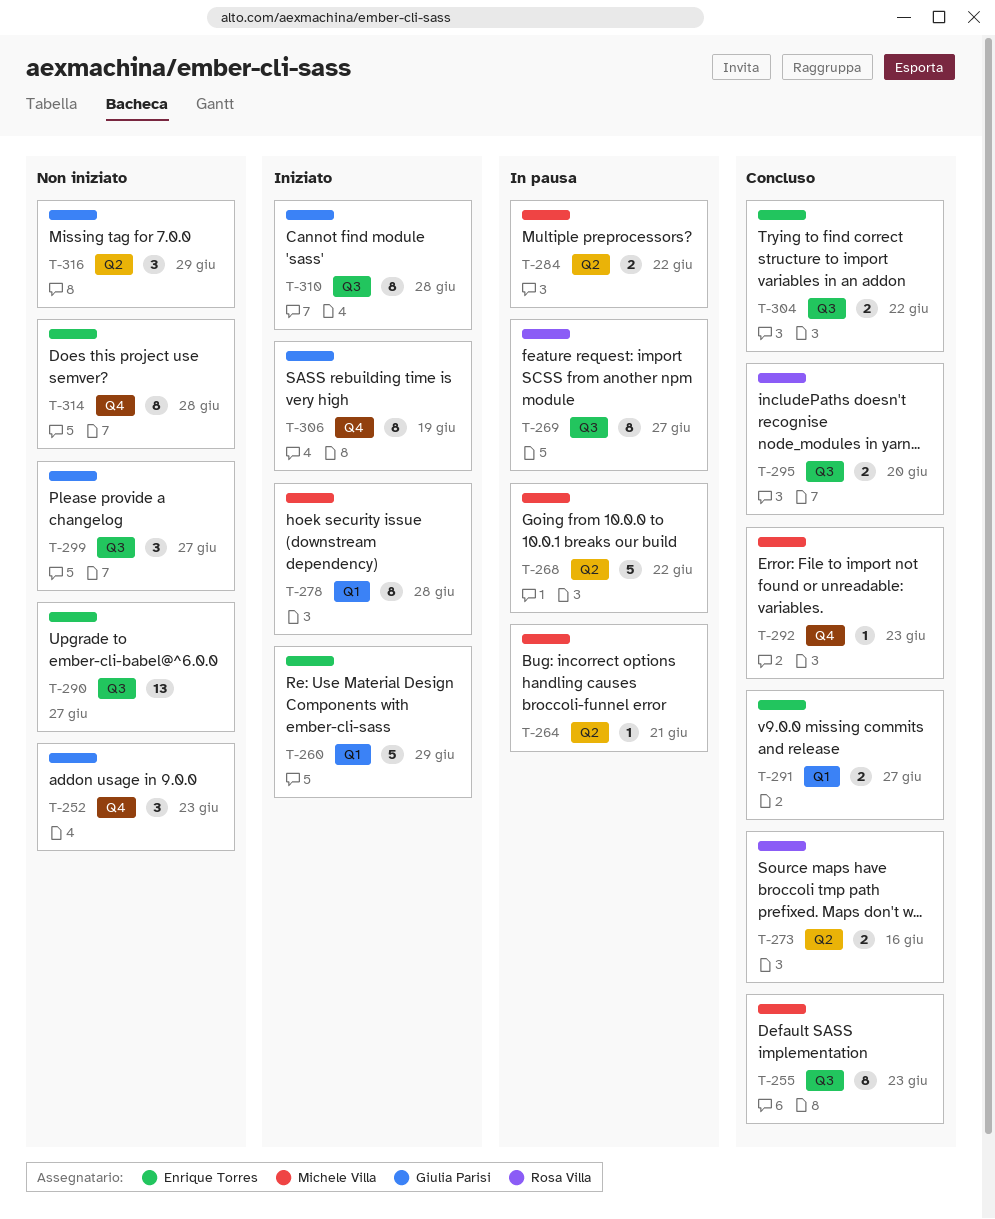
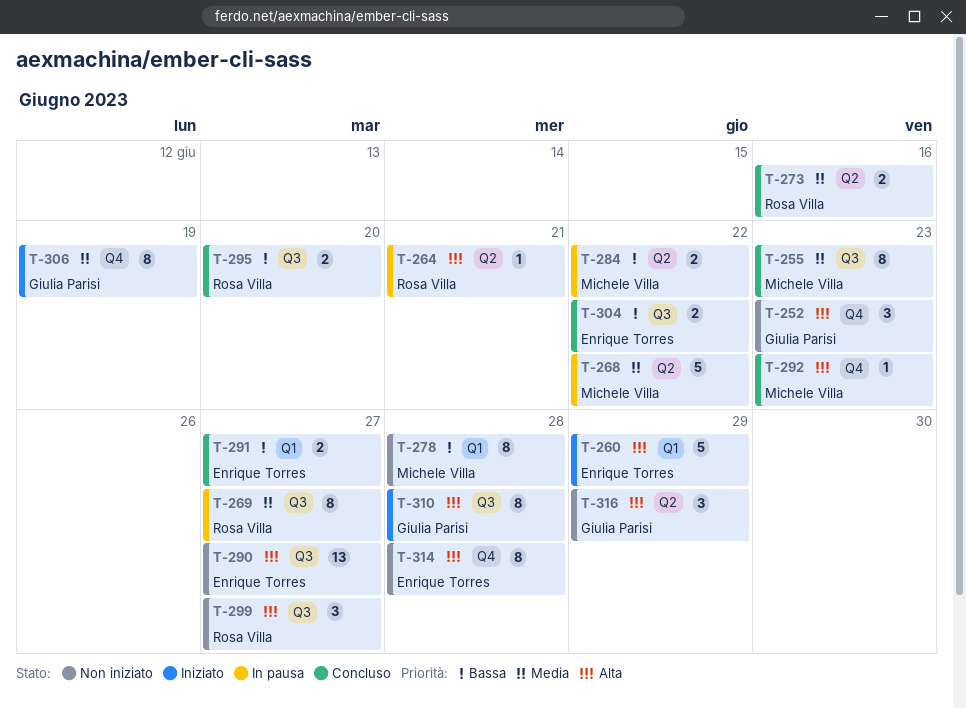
T-264, owner: Michele Villa -> Rosa Villa
T-278, status: Iniziato -> Non iniziato
T-299, owner: Giulia Parisi -> Rosa Villa

